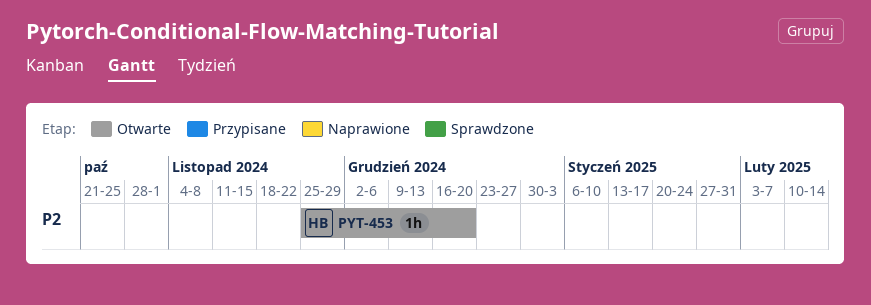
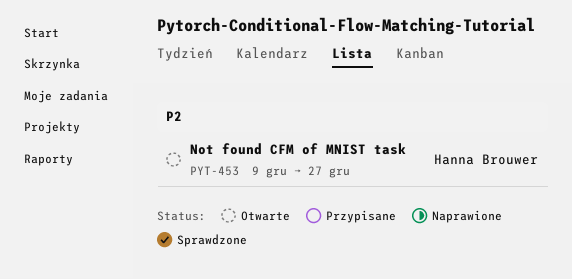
PYT-453, start: Nov 25 -> Dec 9
PYT-453, due: Dec 20 -> Dec 27

